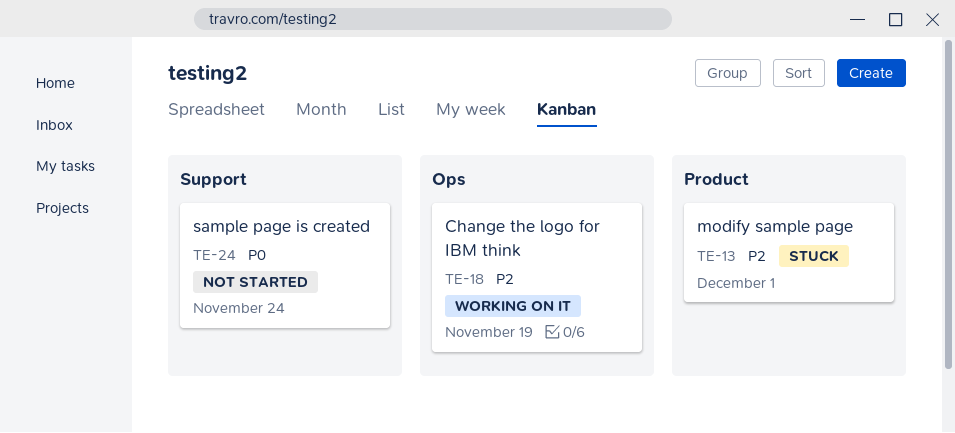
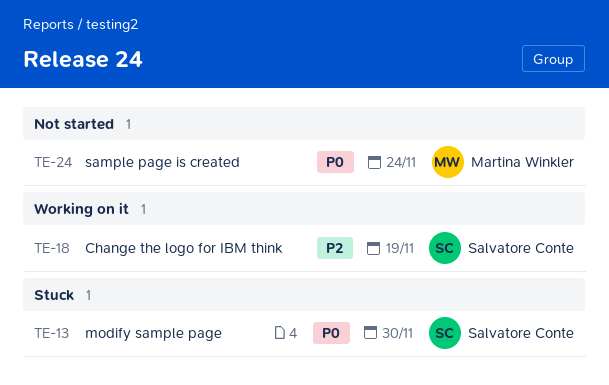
TE-13, priority: P2 -> P0
TE-13, due: Dec 1 -> Nov 30

